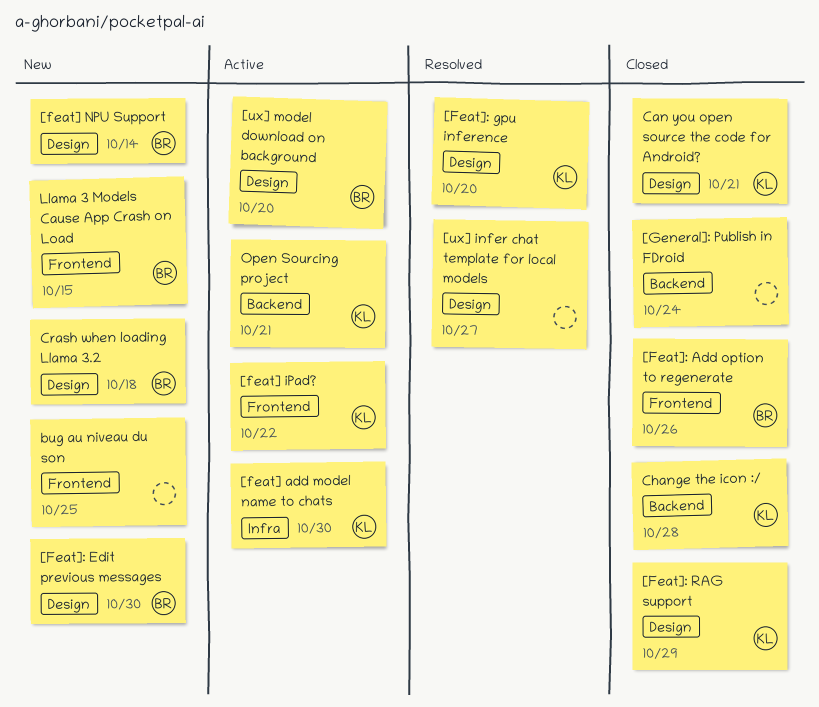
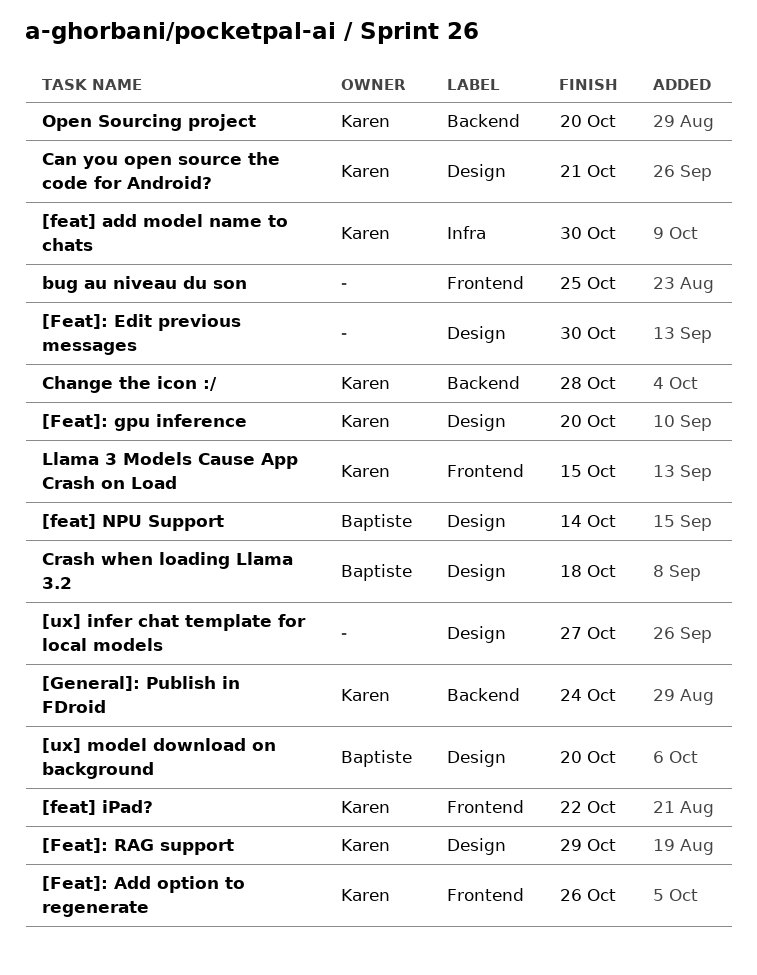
[Feat]: Add option to regenerate, owner: Baptiste -> Karen
[Feat]: Edit previous messages, owner: Baptiste -> none
[General]: Publish in FDroid, owner: none -> Karen
Llama 3 Models Cause App Crash on Load, owner: Baptiste -> Karen
Open Sourcing project, due: Oct 21 -> Oct 20

